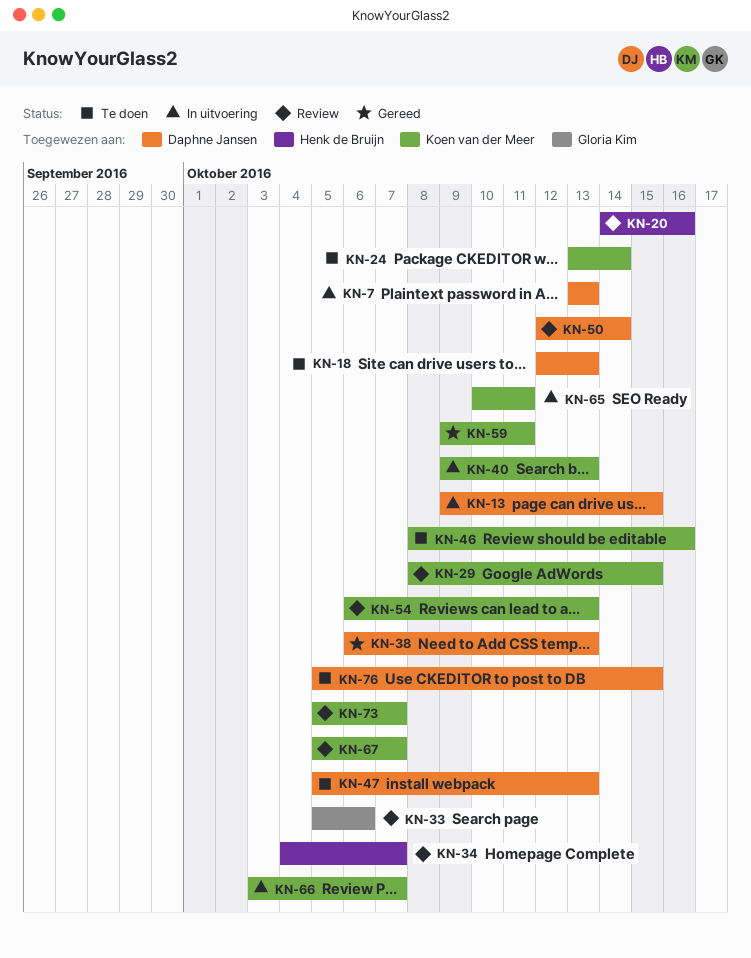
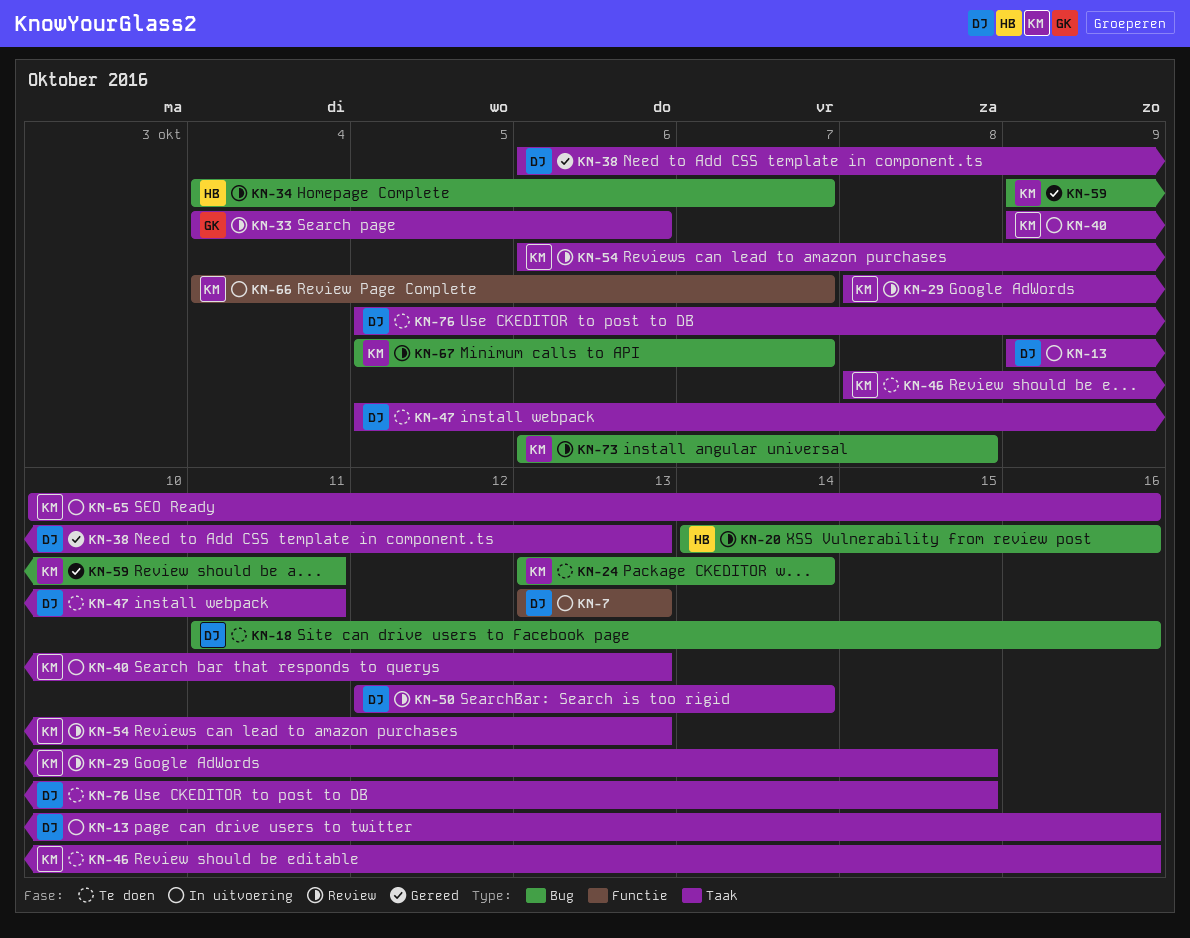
KN-13, due: Oct 15 -> Oct 16
KN-18, start: Oct 12 -> Oct 11
KN-18, due: Oct 13 -> Oct 16
KN-33, start: Oct 5 -> Oct 4
KN-47, due: Oct 13 -> Oct 11
KN-65, due: Oct 11 -> Oct 16
KN-66, start: Oct 3 -> Oct 4
KN-73, start: Oct 5 -> Oct 6
KN-73, due: Oct 7 -> Oct 8

